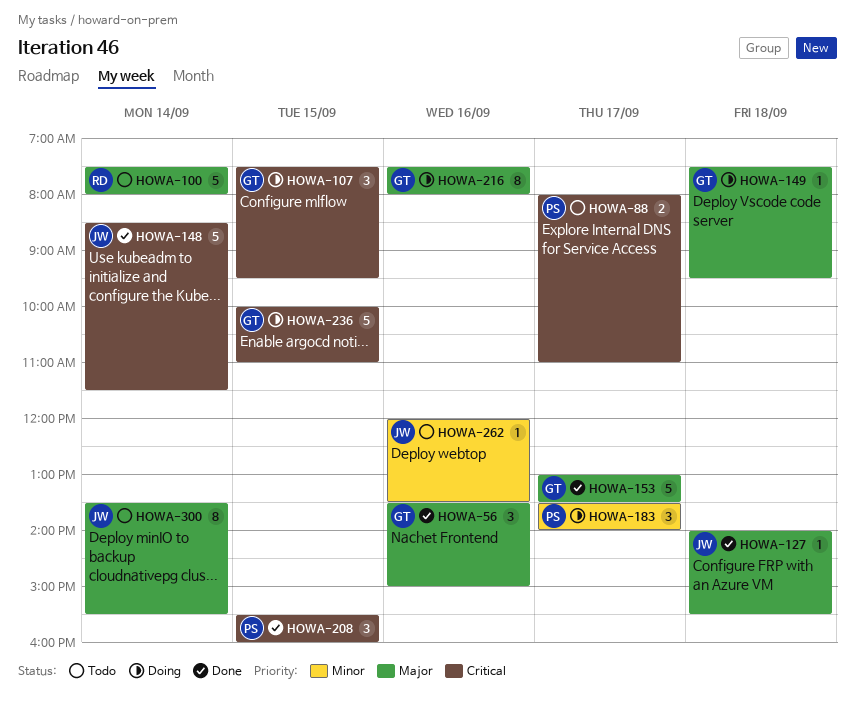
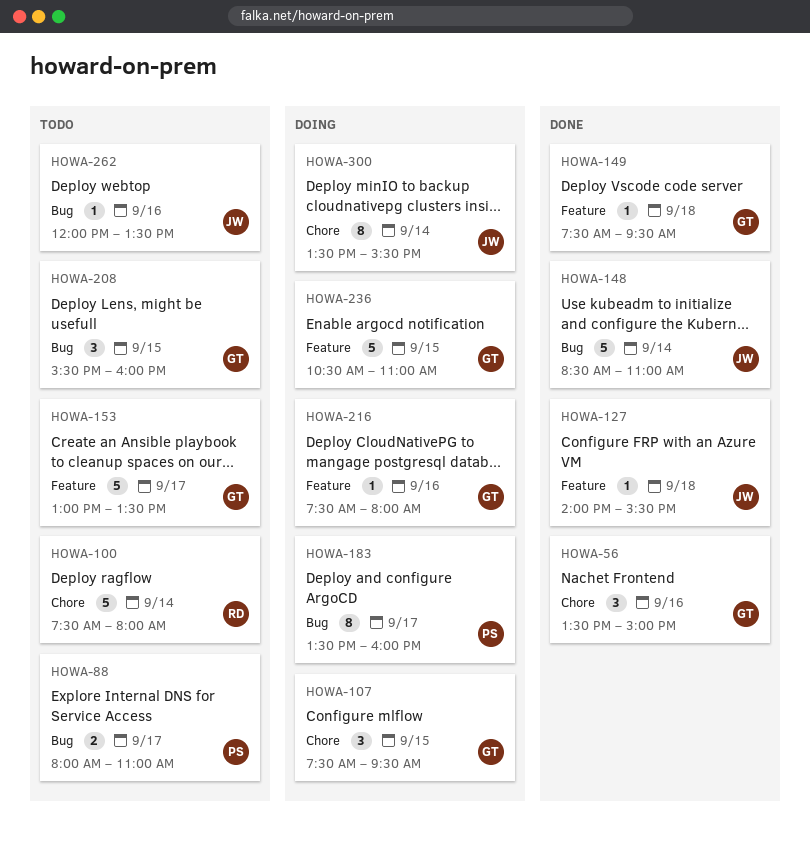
HOWA-148, ends: 11:30 -> 11:00
HOWA-149, status: Doing -> Done
HOWA-153, status: Done -> Todo
HOWA-183, estimate: 3 -> 8
HOWA-183, ends: 14:00 -> 16:00
HOWA-208, status: Done -> Todo
HOWA-208, owner: PS -> GT
HOWA-216, estimate: 8 -> 1
HOWA-236, begins: 10:00 -> 10:30
HOWA-300, status: Todo -> Doing

